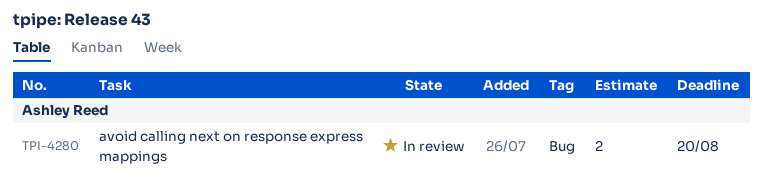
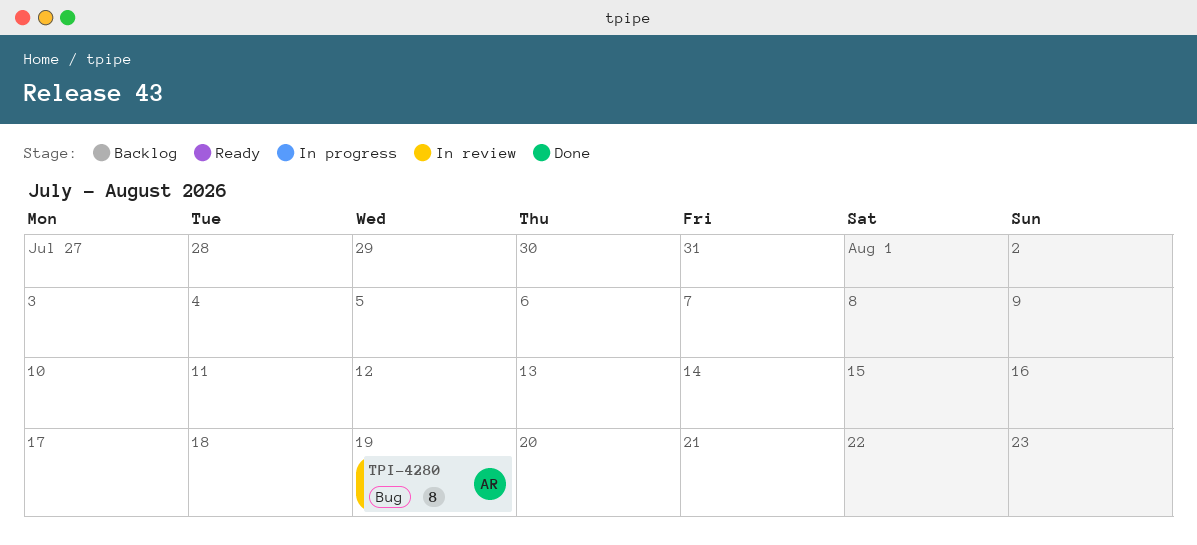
TPI-4280, estimate: 2 -> 8
TPI-4280, due: Aug 20 -> Aug 19

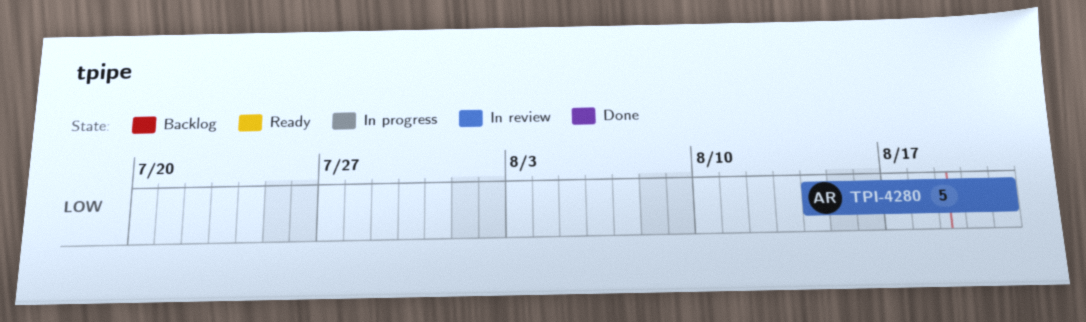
TPI-4280, estimate: 8 -> 5
TPI-4280, due: Aug 19 -> Aug 21

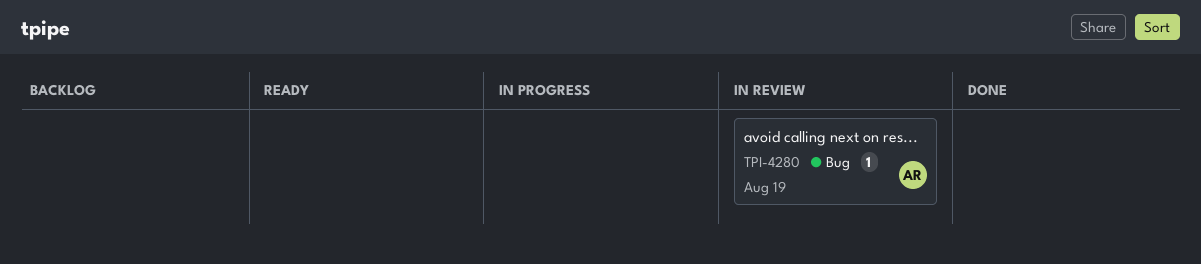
TPI-4280, estimate: 5 -> 1
TPI-4280, due: Aug 21 -> Aug 19

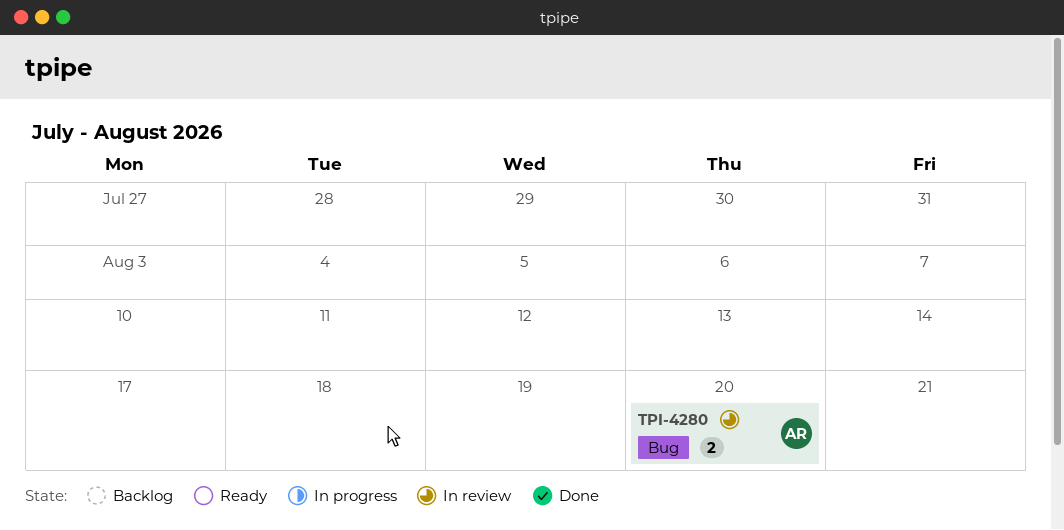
TPI-4280, estimate: 1 -> 2
TPI-4280, due: Aug 19 -> Aug 20

